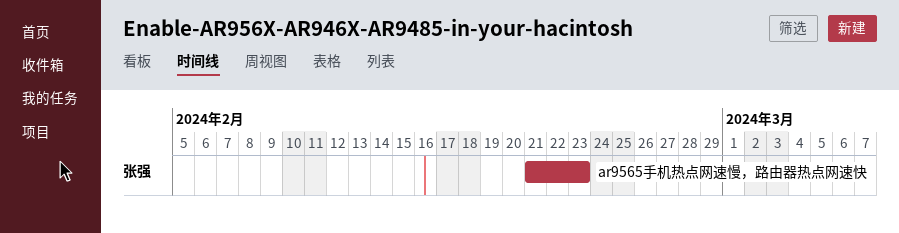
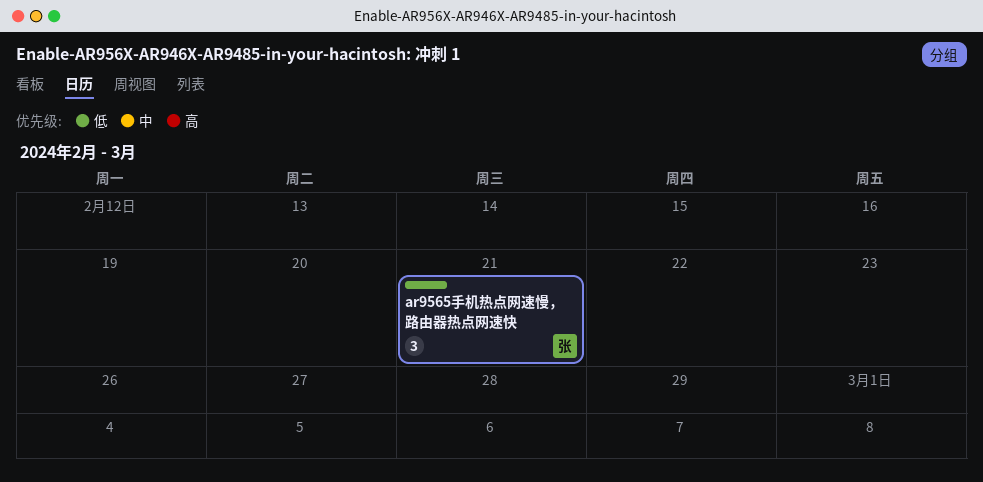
ar9565手机热点网速慢，路由器热点网速快, due: Feb 23 -> Feb 21

